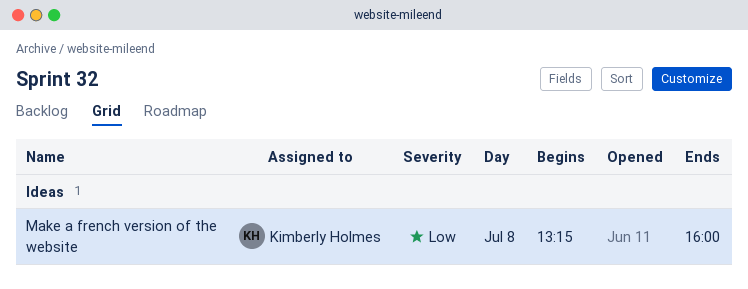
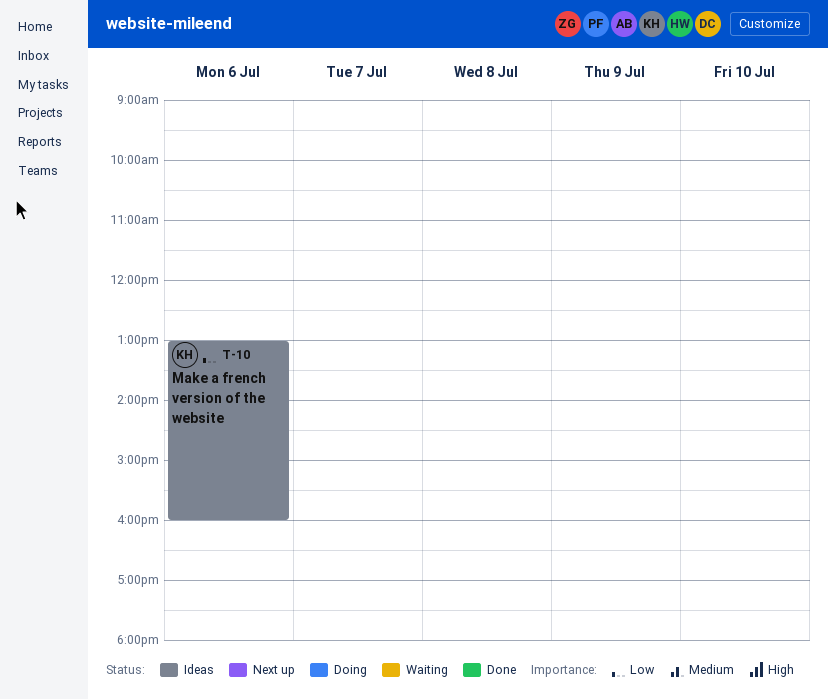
Make a french version of the website, day: Jul 8 -> Jul 6
Make a french version of the website, begins: 13:15 -> 13:00

